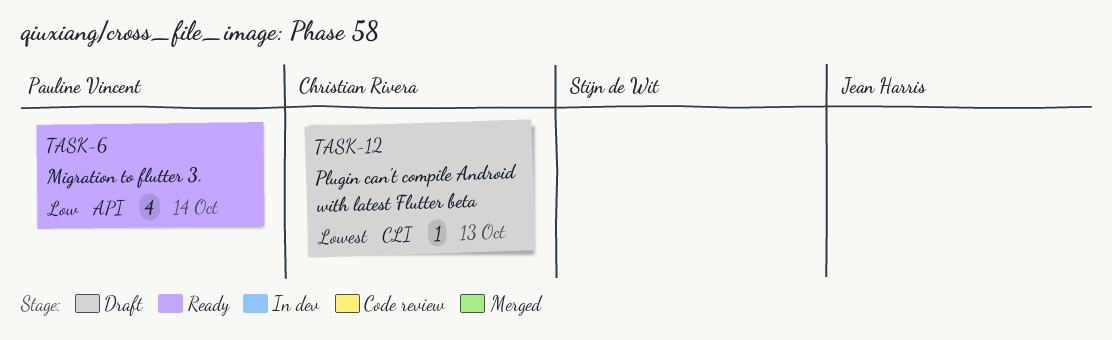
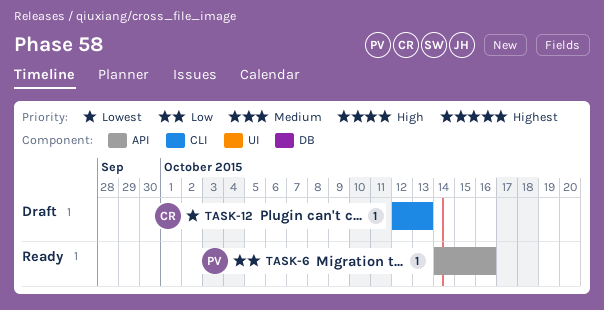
TASK-6, estimate: 4 -> 1
TASK-6, due: Oct 14 -> Oct 16

